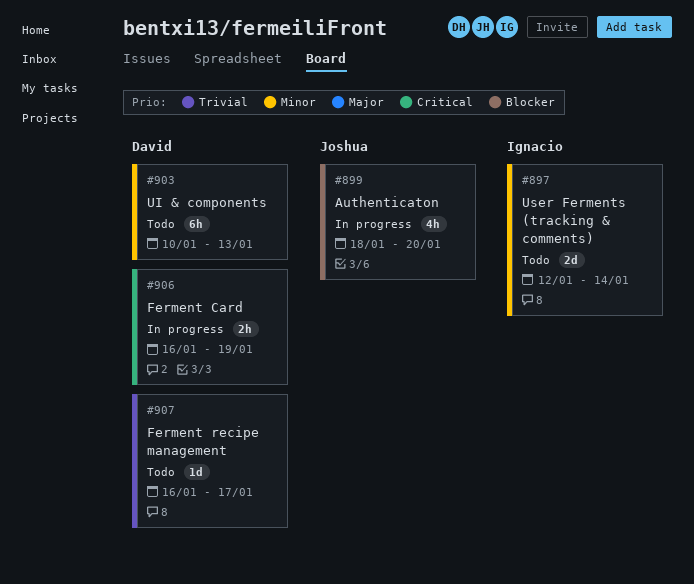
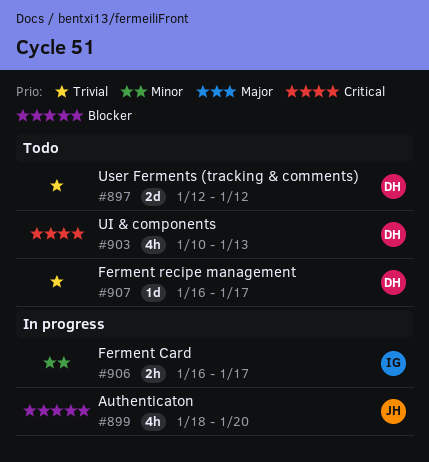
#897, owner: Ignacio -> David
#897, priority: Minor -> Trivial
#897, due: Jan 14 -> Jan 12
#903, priority: Minor -> Critical
#903, estimate: 6h -> 4h
#906, owner: David -> Ignacio
#906, priority: Critical -> Minor
#906, due: Jan 19 -> Jan 17

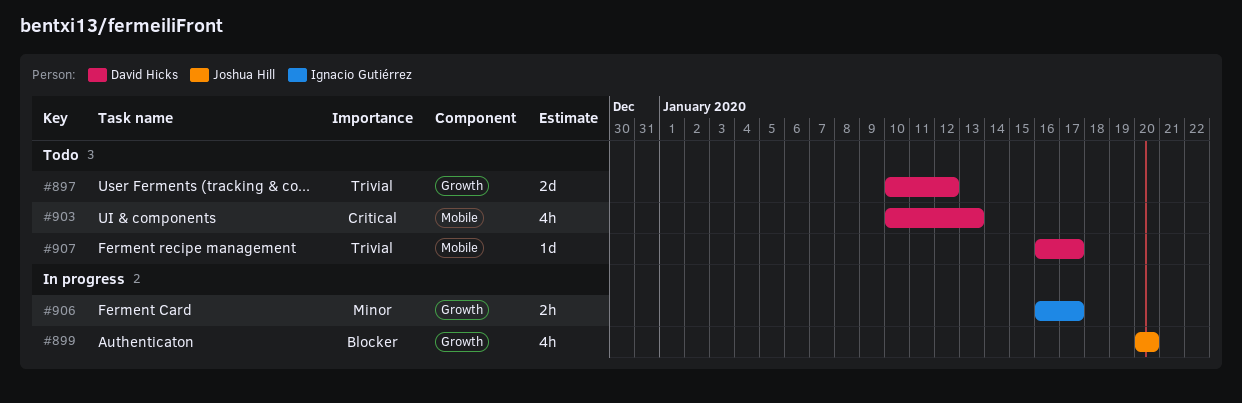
#897, start: Jan 12 -> Jan 10
#899, start: Jan 18 -> Jan 20

